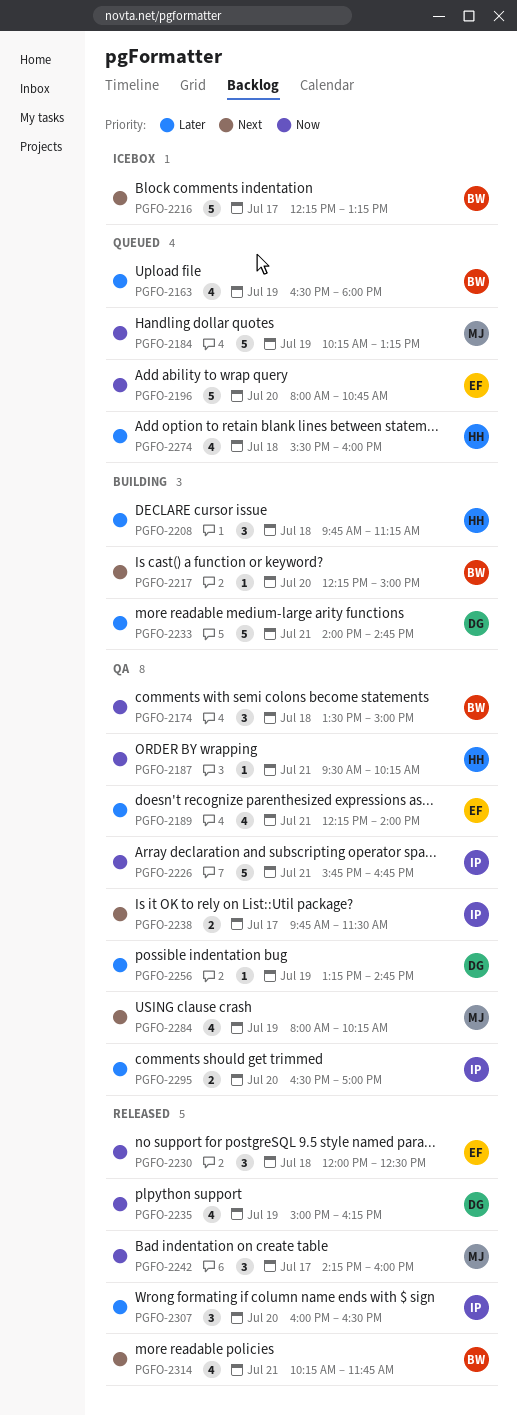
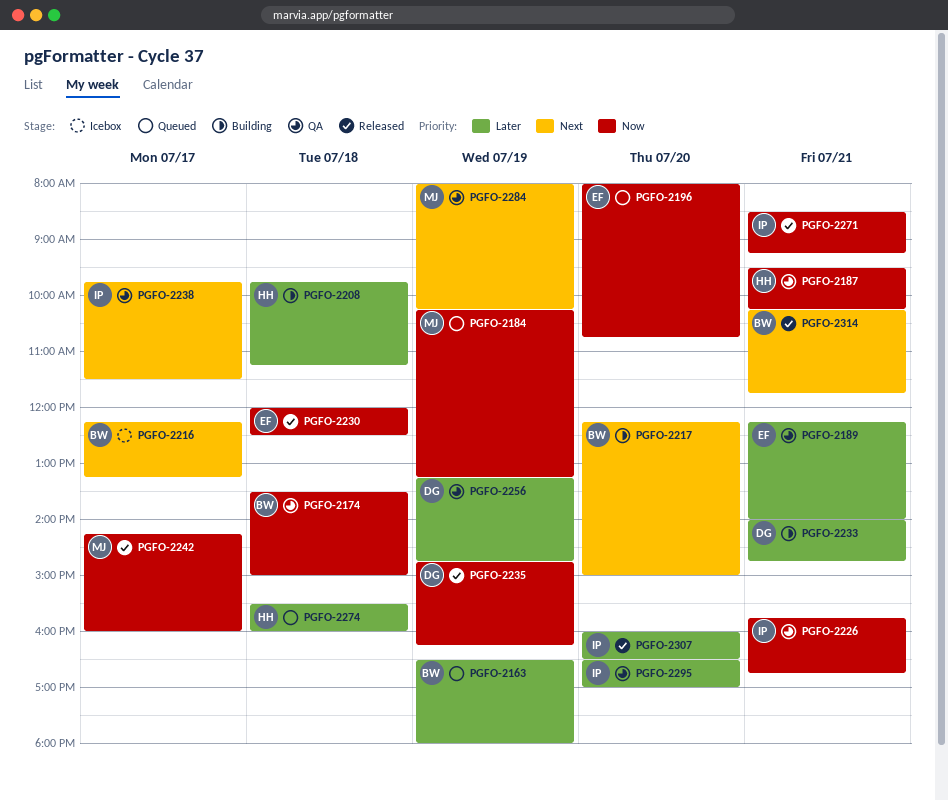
PGFO-2235, begins: 15:00 -> 14:45
PGFO-2271: none -> present

